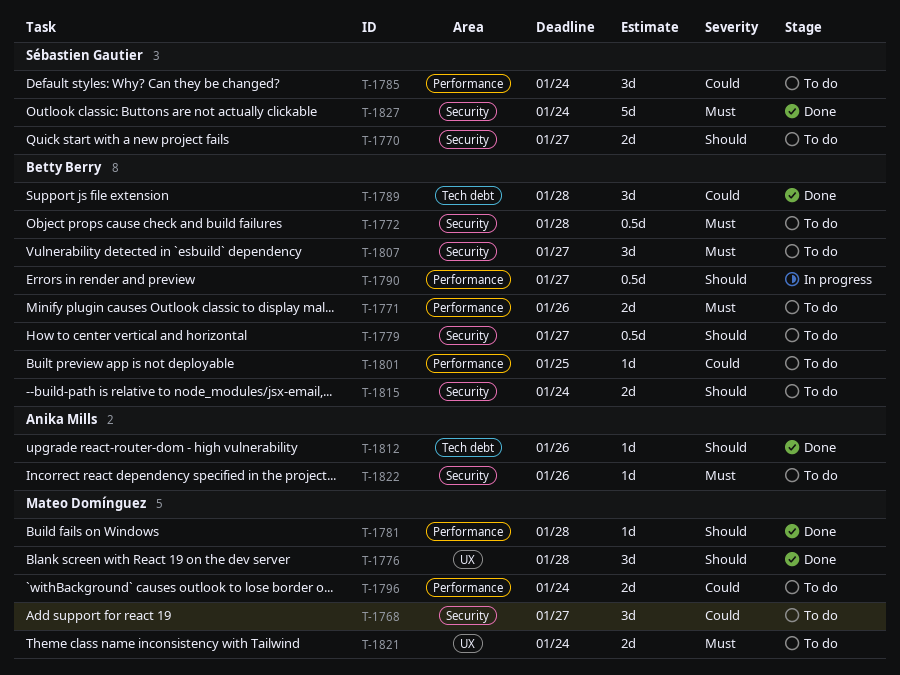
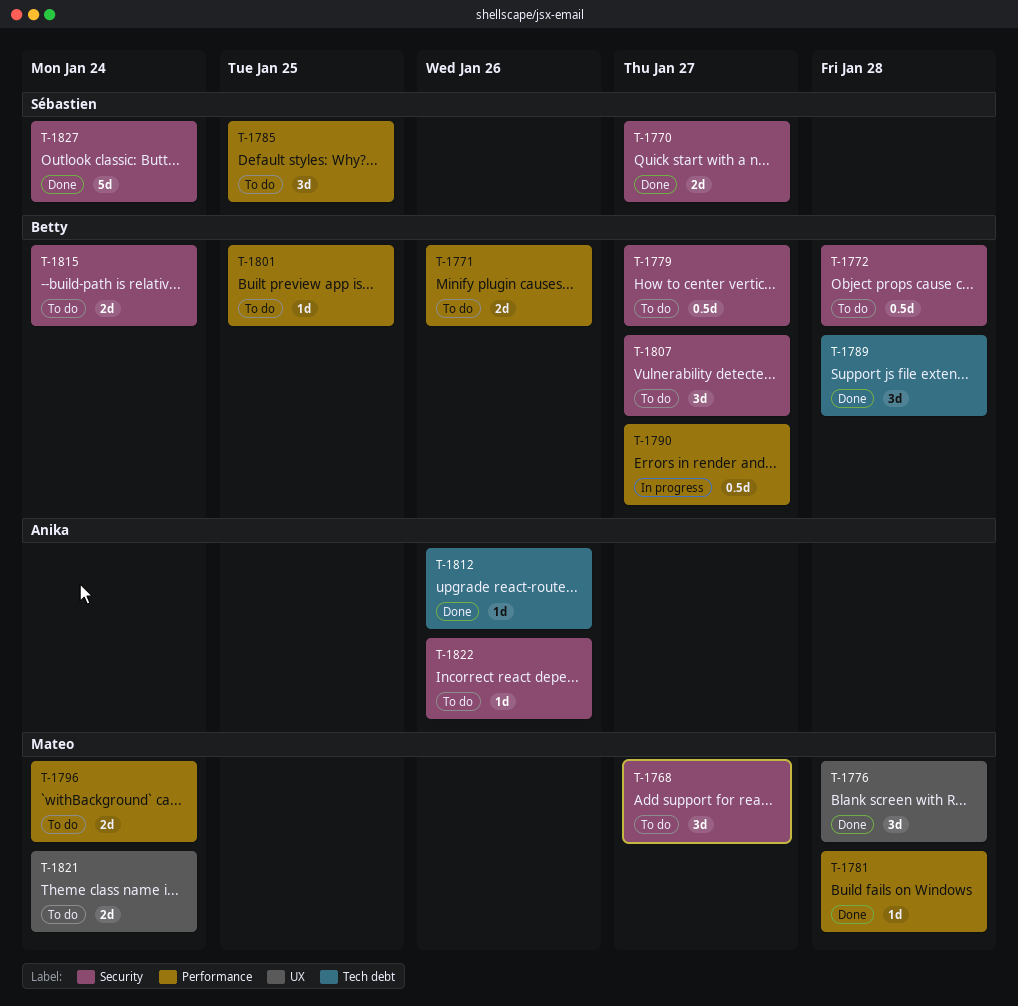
T-1770, status: To do -> Done
T-1785, due: Jan 24 -> Jan 25

